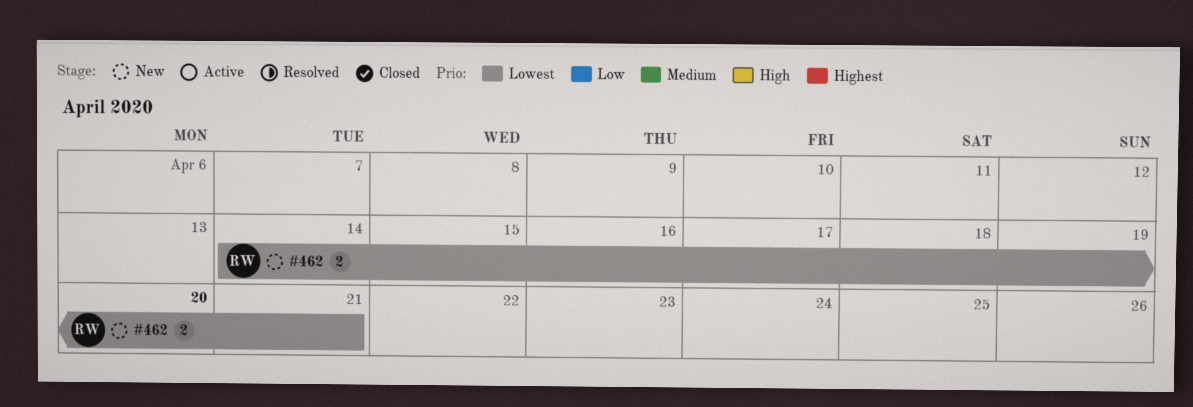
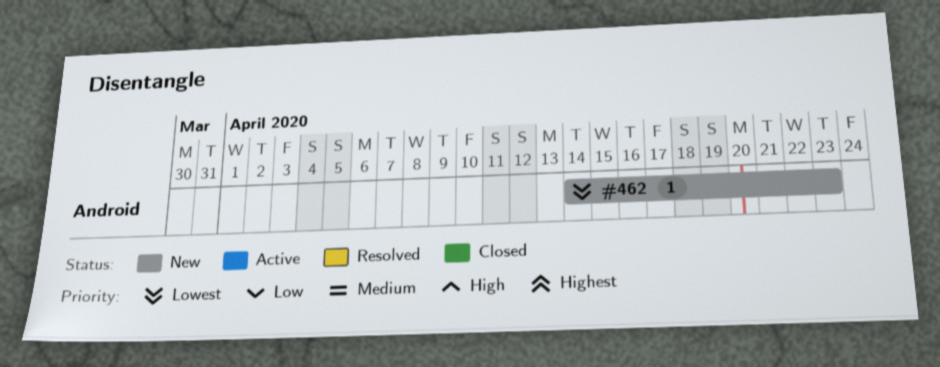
#462, estimate: 2 -> 1
#462, due: Apr 21 -> Apr 23

